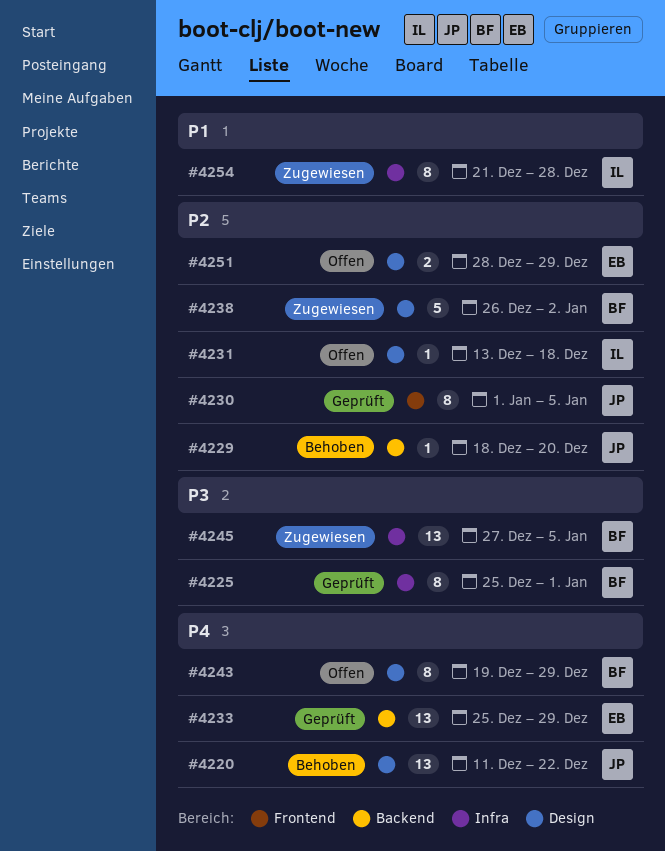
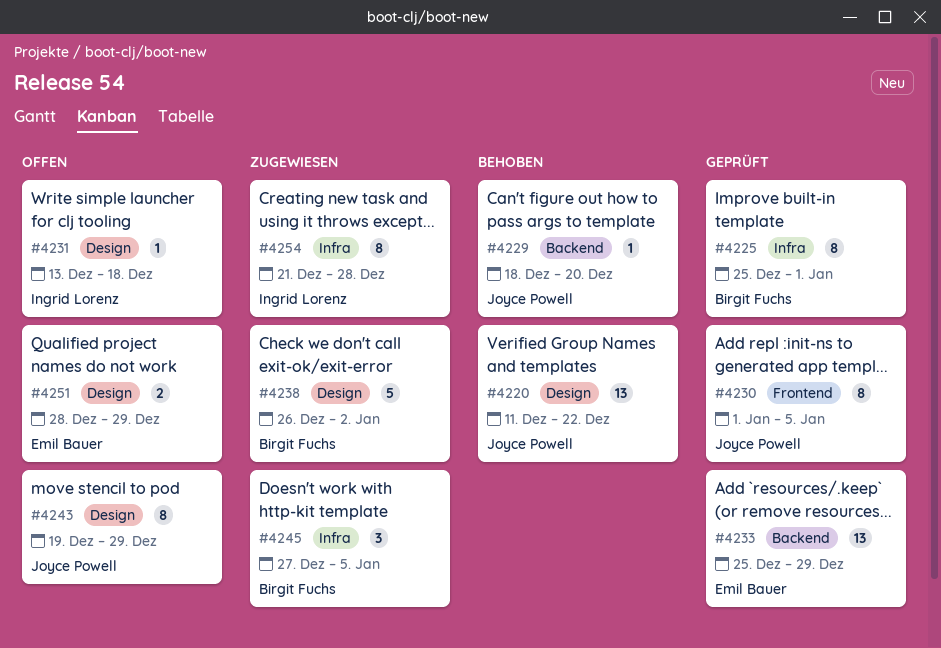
#4243, owner: Birgit Fuchs -> Joyce Powell
#4245, estimate: 13 -> 3

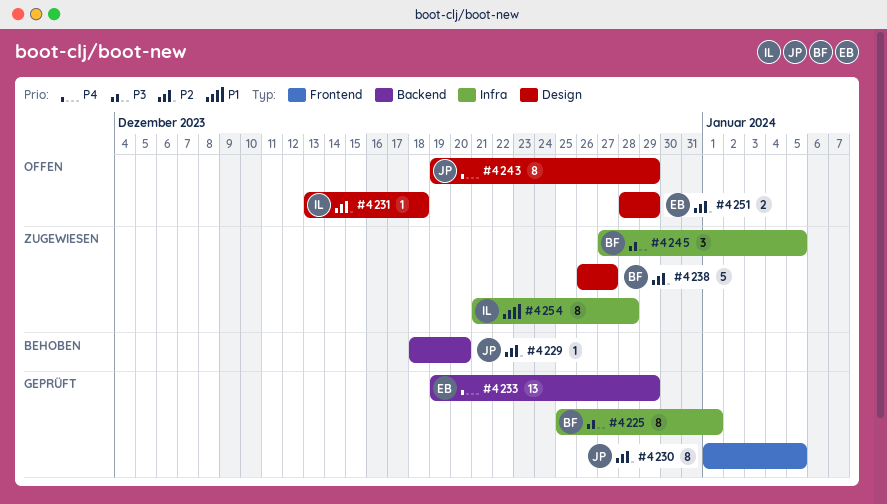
#4220: present -> none
#4233, start: Dec 25 -> Dec 19
#4238, due: Jan 2 -> Dec 27

